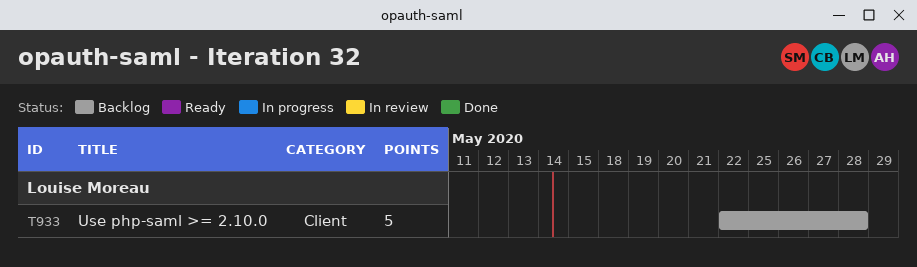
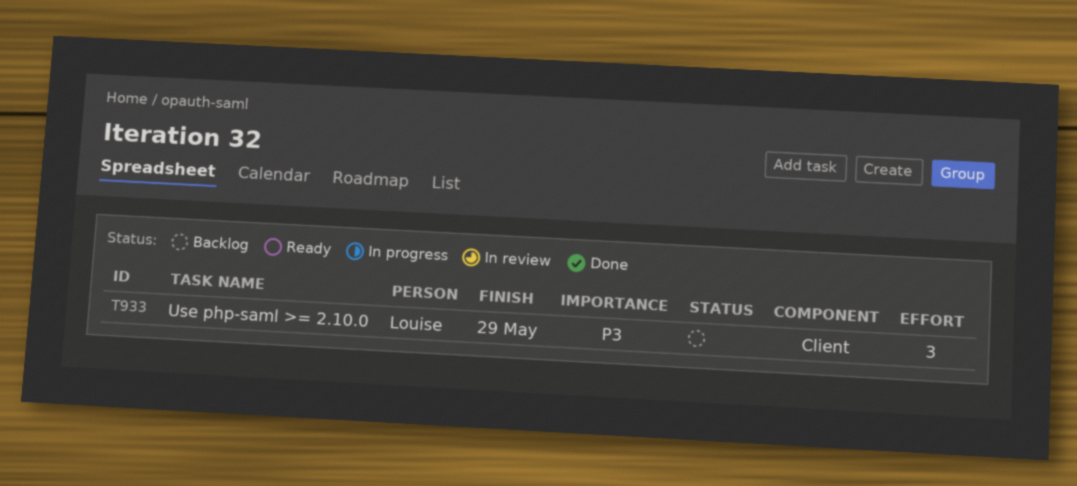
T933, estimate: 5 -> 3
T933, due: May 28 -> May 29

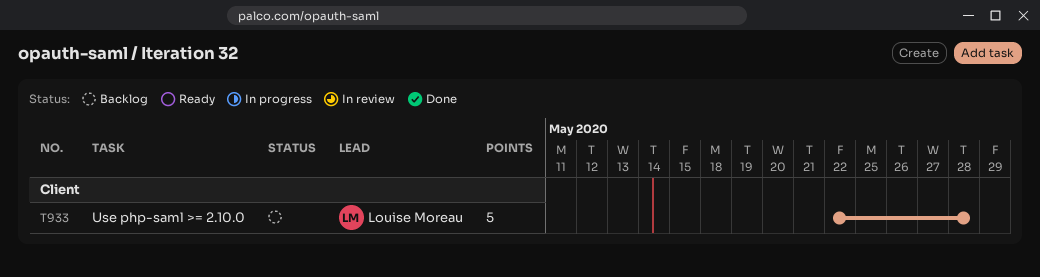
T933, estimate: 3 -> 5
T933, due: May 29 -> May 28

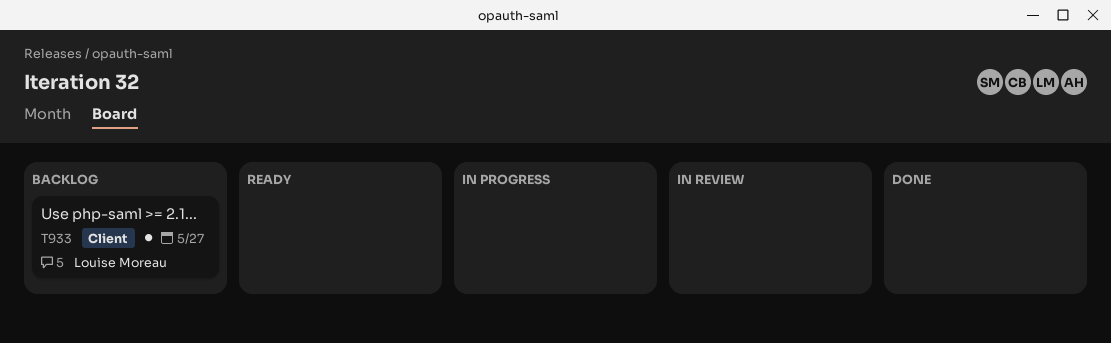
T933, estimate: 5 -> 1
T933, due: May 28 -> May 27

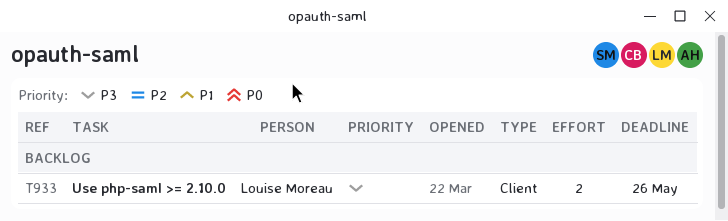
T933, estimate: 1 -> 2
T933, due: May 27 -> May 26

